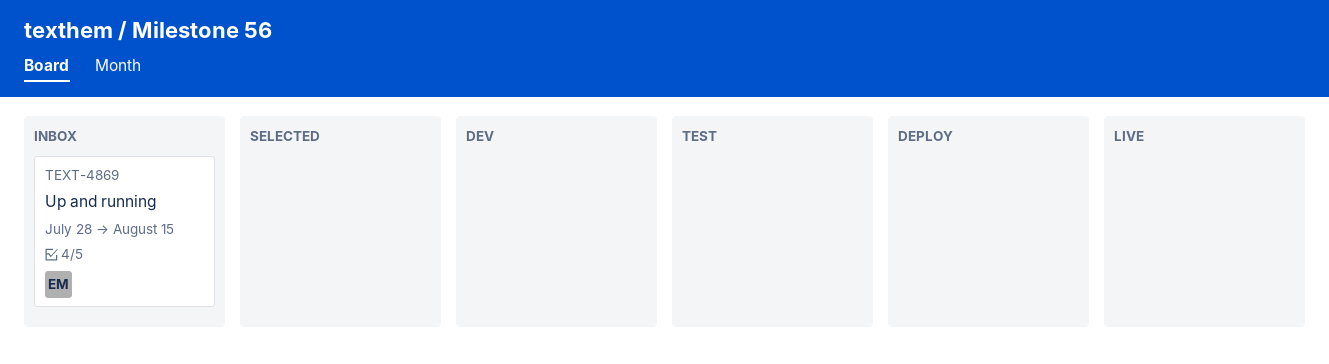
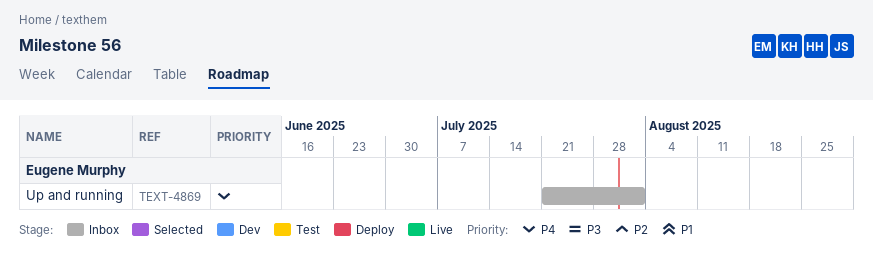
TEXT-4869, start: Jul 28 -> Jul 21
TEXT-4869, due: Aug 15 -> Aug 1

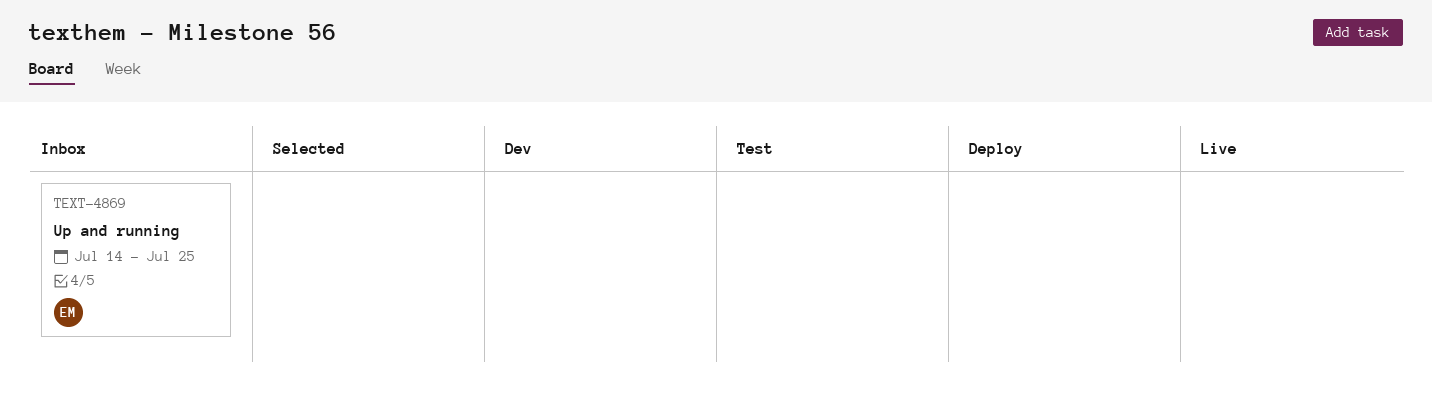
TEXT-4869, start: Jul 21 -> Jul 14
TEXT-4869, due: Aug 1 -> Jul 25

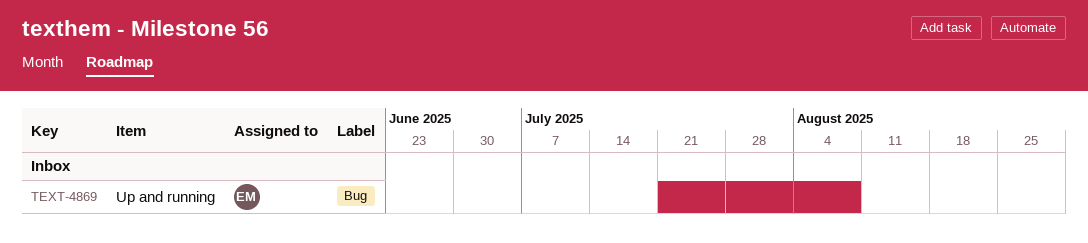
TEXT-4869, start: Jul 14 -> Jul 21
TEXT-4869, due: Jul 25 -> Aug 8

